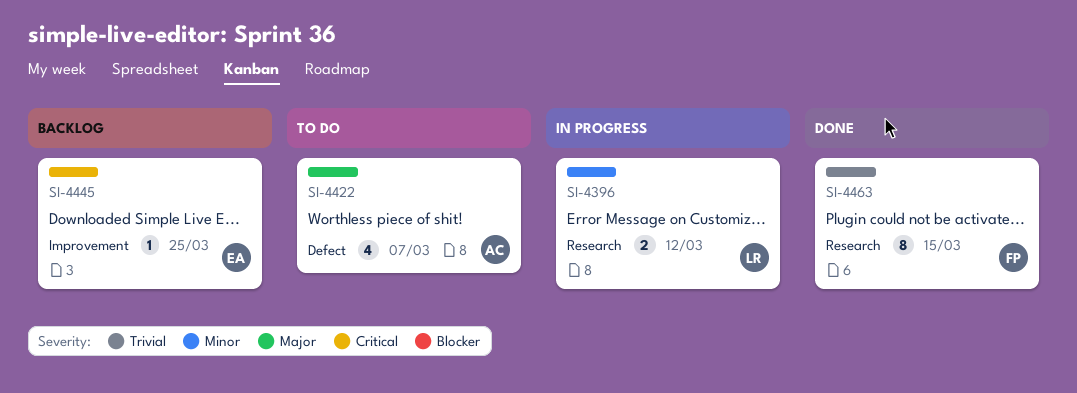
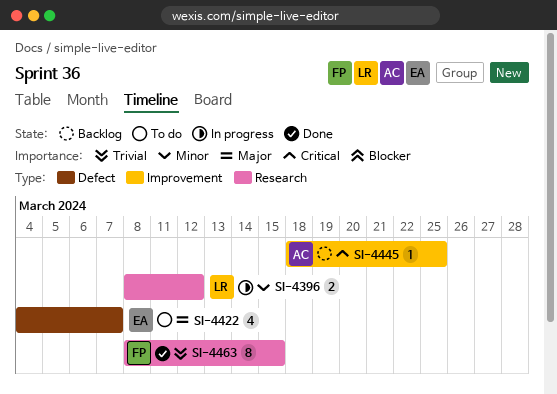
SI-4422, owner: AC -> EA
SI-4445, owner: EA -> AC

